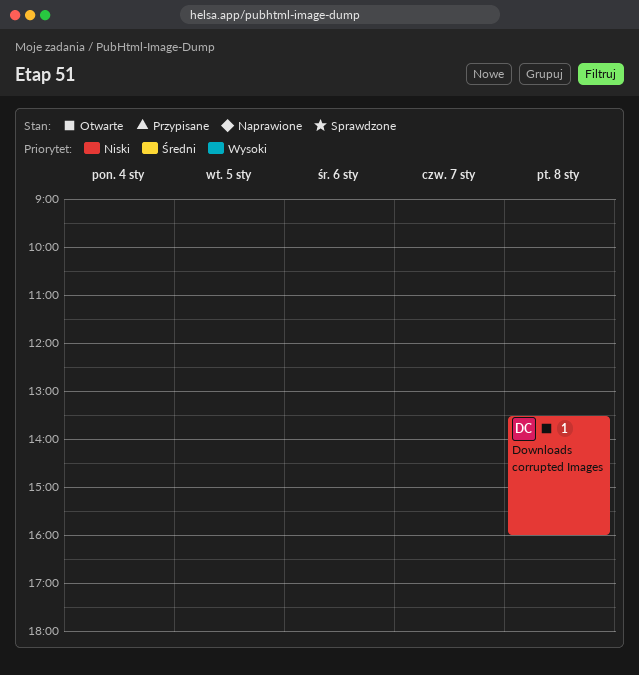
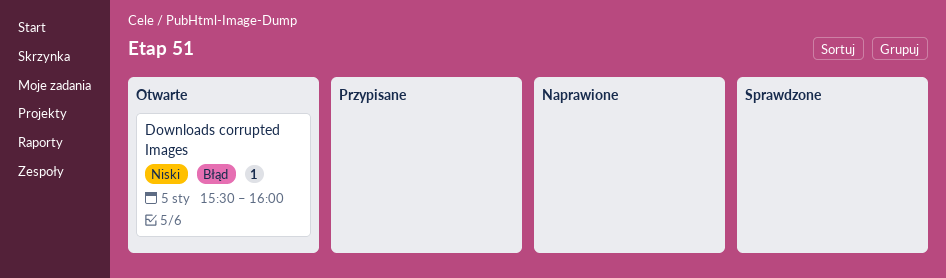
Downloads corrupted Images, day: Jan 8 -> Jan 5
Downloads corrupted Images, begins: 13:30 -> 15:30

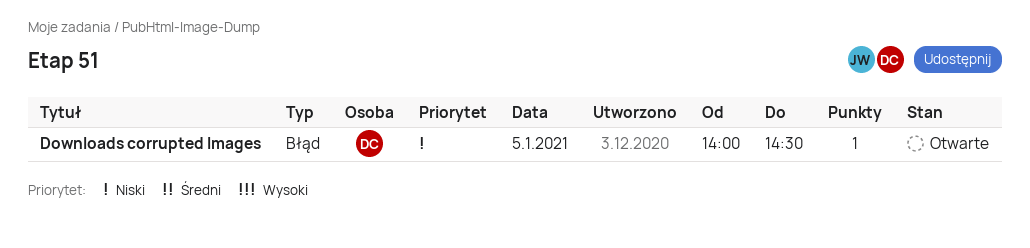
Downloads corrupted Images, begins: 15:30 -> 14:00
Downloads corrupted Images, ends: 16:00 -> 14:30

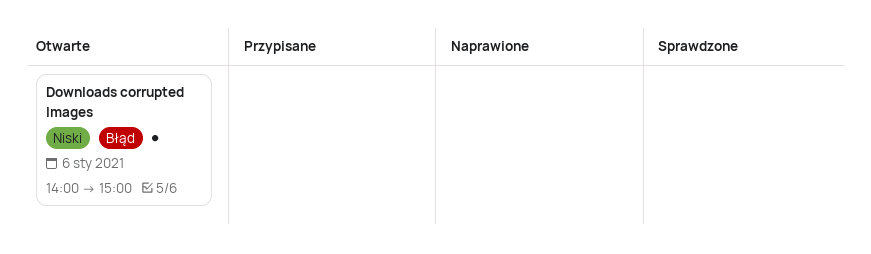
Downloads corrupted Images, day: Jan 5 -> Jan 6
Downloads corrupted Images, ends: 14:30 -> 15:00

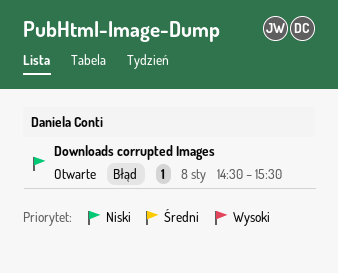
Downloads corrupted Images, day: Jan 6 -> Jan 8
Downloads corrupted Images, begins: 14:00 -> 14:30
Downloads corrupted Images, ends: 15:00 -> 15:30

